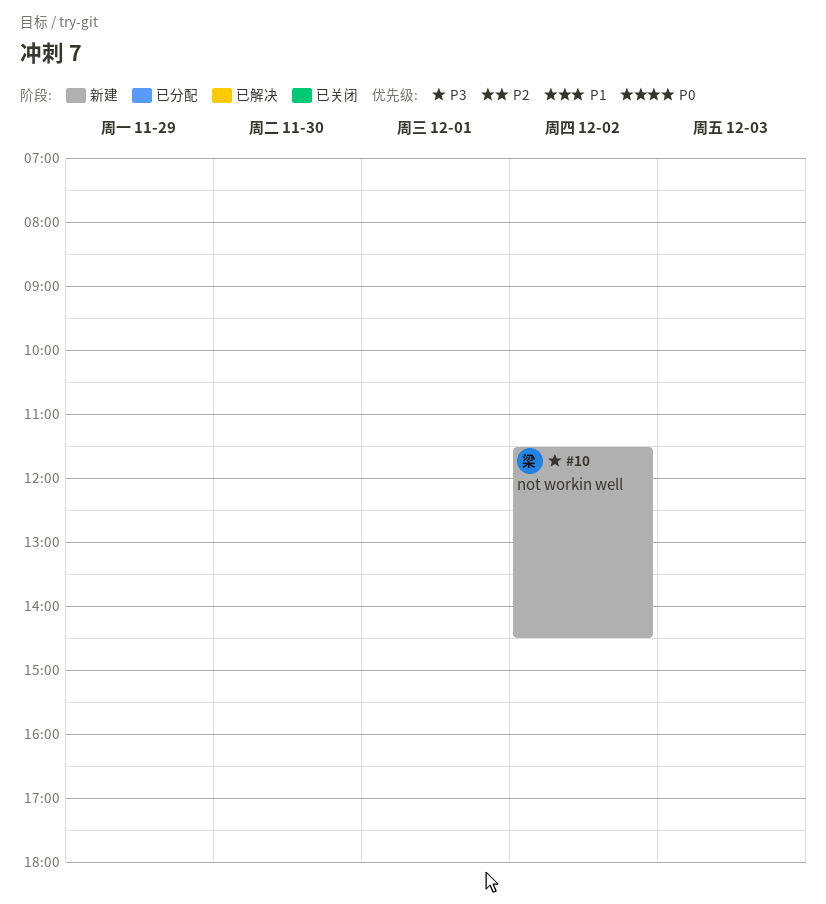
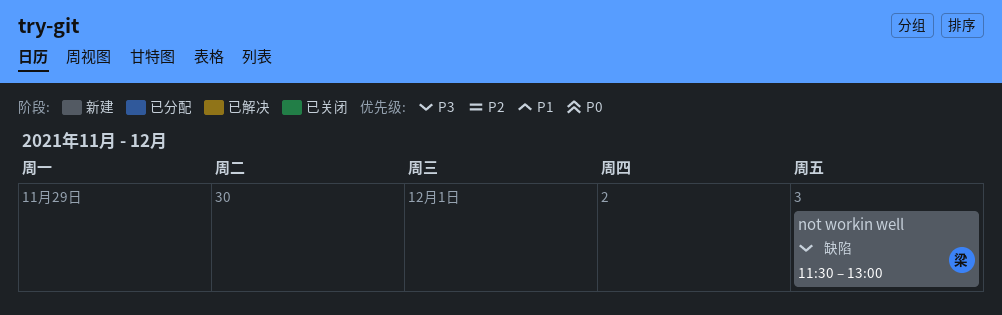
not workin well, day: Dec 2 -> Dec 3
not workin well, ends: 14:30 -> 13:00

